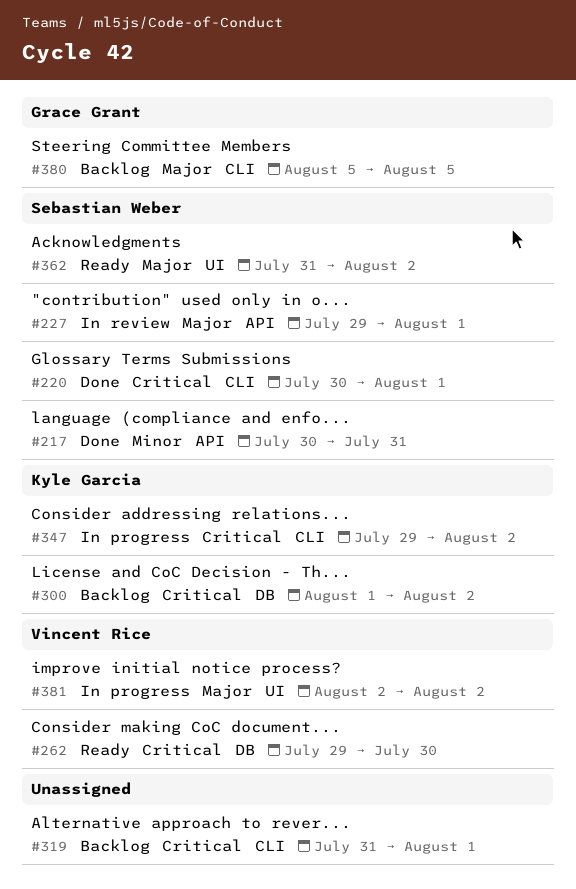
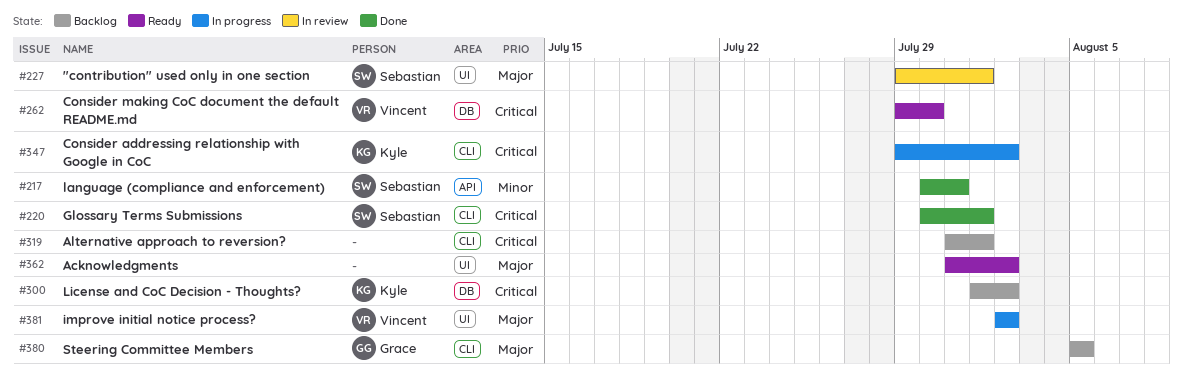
#227, label: API -> UI
#362, owner: Sebastian Weber -> none

